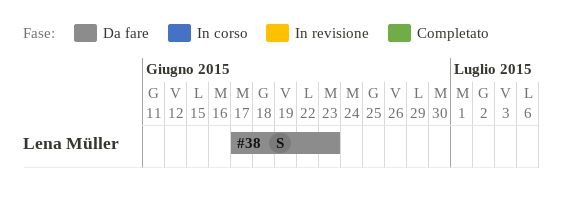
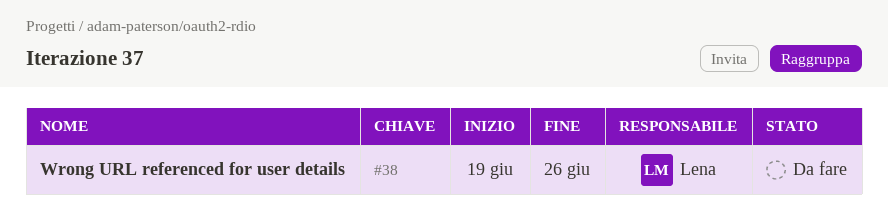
#38, start: Jun 17 -> Jun 19
#38, due: Jun 23 -> Jun 26

